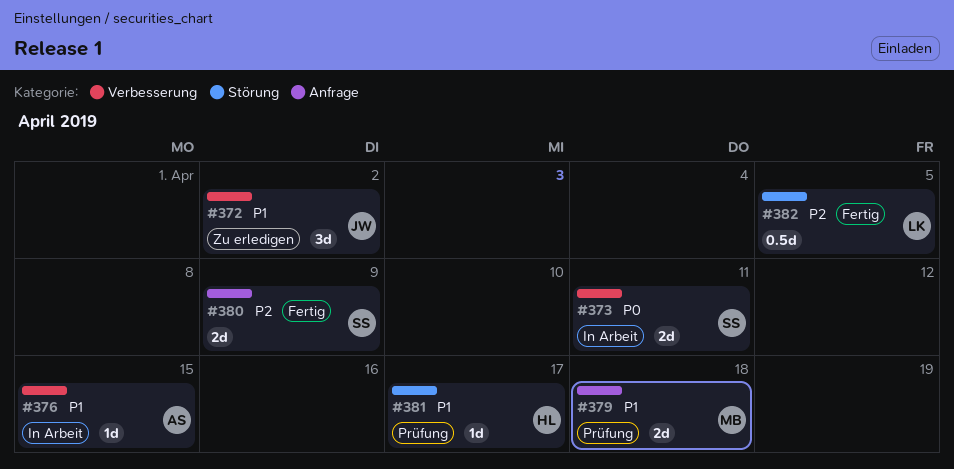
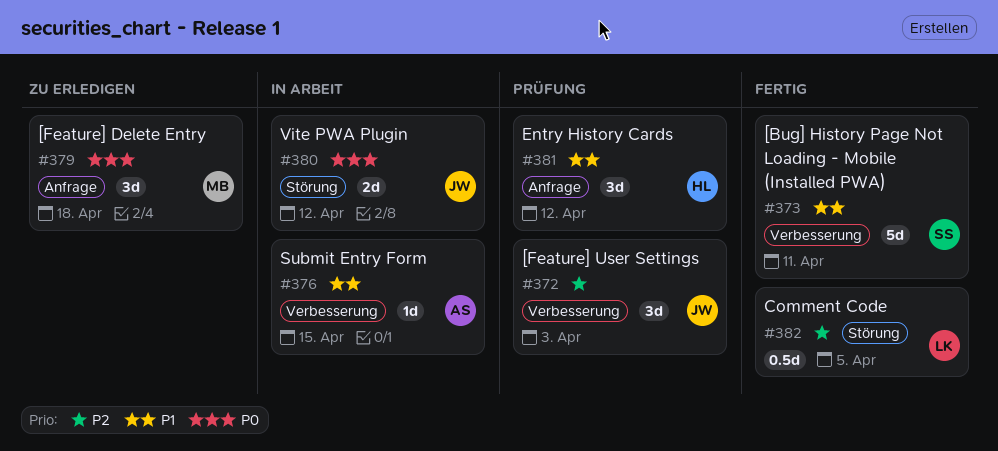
#372, status: Zu erledigen -> Prüfung
#372, priority: P1 -> P2
#372, due: Apr 2 -> Apr 3
#373, status: In Arbeit -> Fertig
#373, priority: P0 -> P1
#373, estimate: 2d -> 5d
#379, status: Prüfung -> Zu erledigen
#379, priority: P1 -> P0
#379, estimate: 2d -> 3d
#380, status: Fertig -> In Arbeit
#380, owner: SS -> JW
#380, priority: P2 -> P0
#380, label: Anfrage -> Störung
#380, due: Apr 9 -> Apr 12
#381, label: Störung -> Anfrage
#381, estimate: 1d -> 3d
#381, due: Apr 17 -> Apr 12

